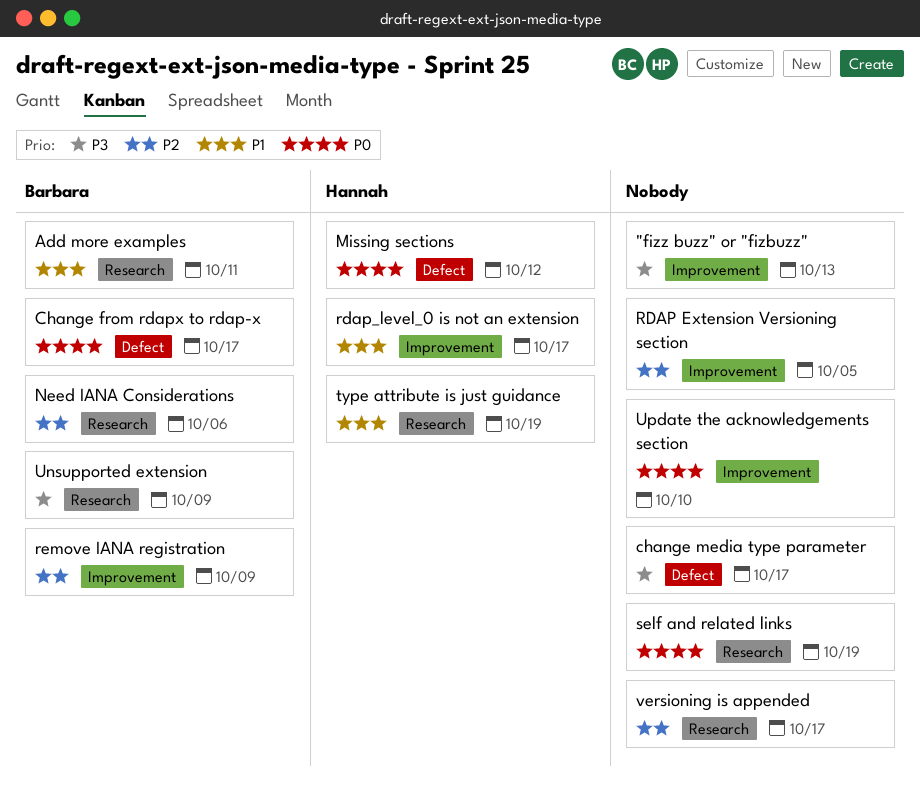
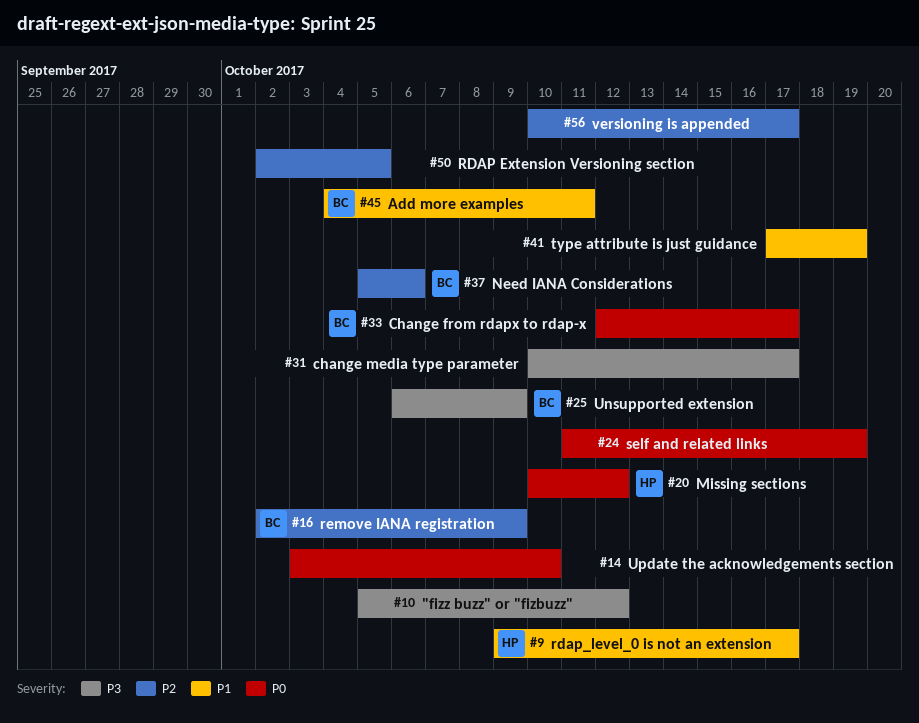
"fizz buzz" or "fizbuzz", due: Oct 13 -> Oct 12
type attribute is just guidance, owner: Hannah -> none

